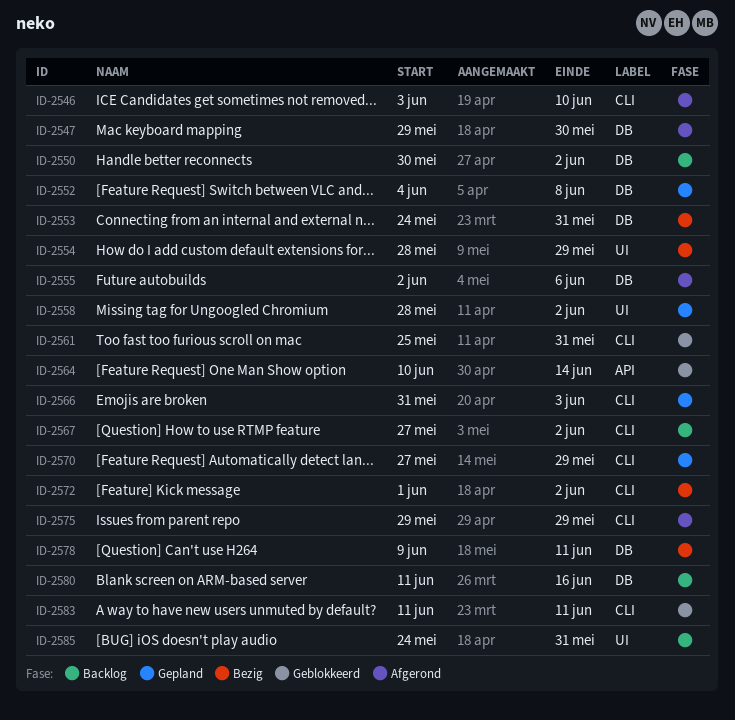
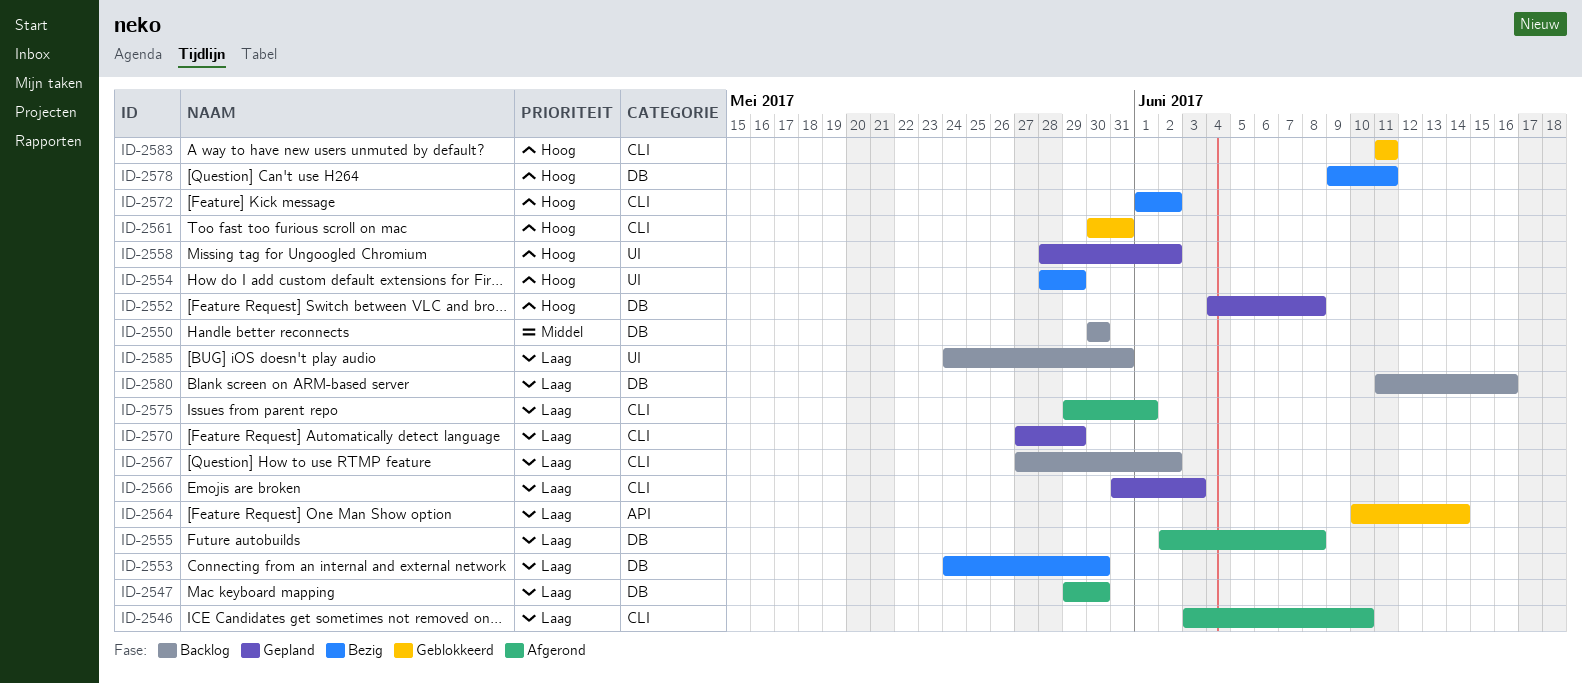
ID-2550, due: Jun 2 -> May 30
ID-2553, due: May 31 -> May 30
ID-2555, due: Jun 6 -> Jun 8
ID-2561, start: May 25 -> May 30
ID-2575, due: May 29 -> Jun 1

